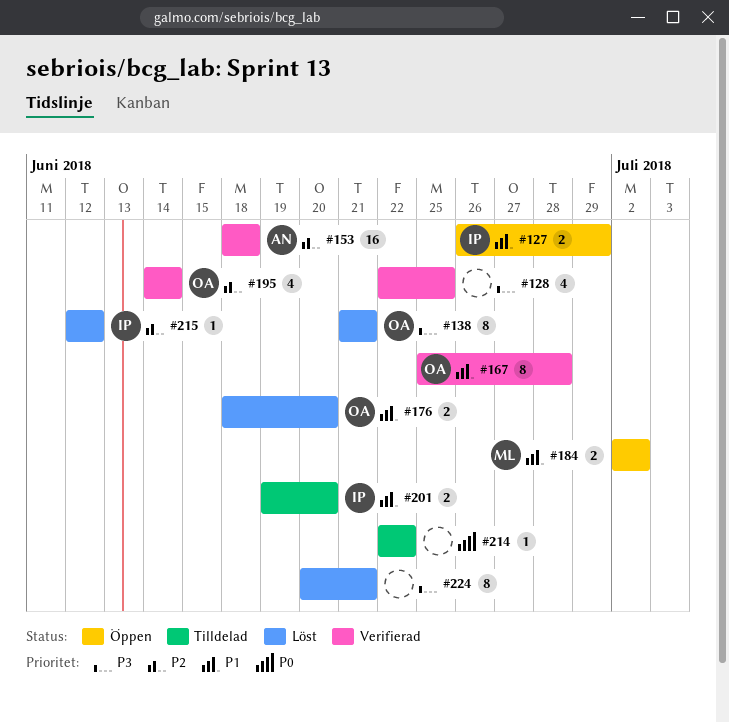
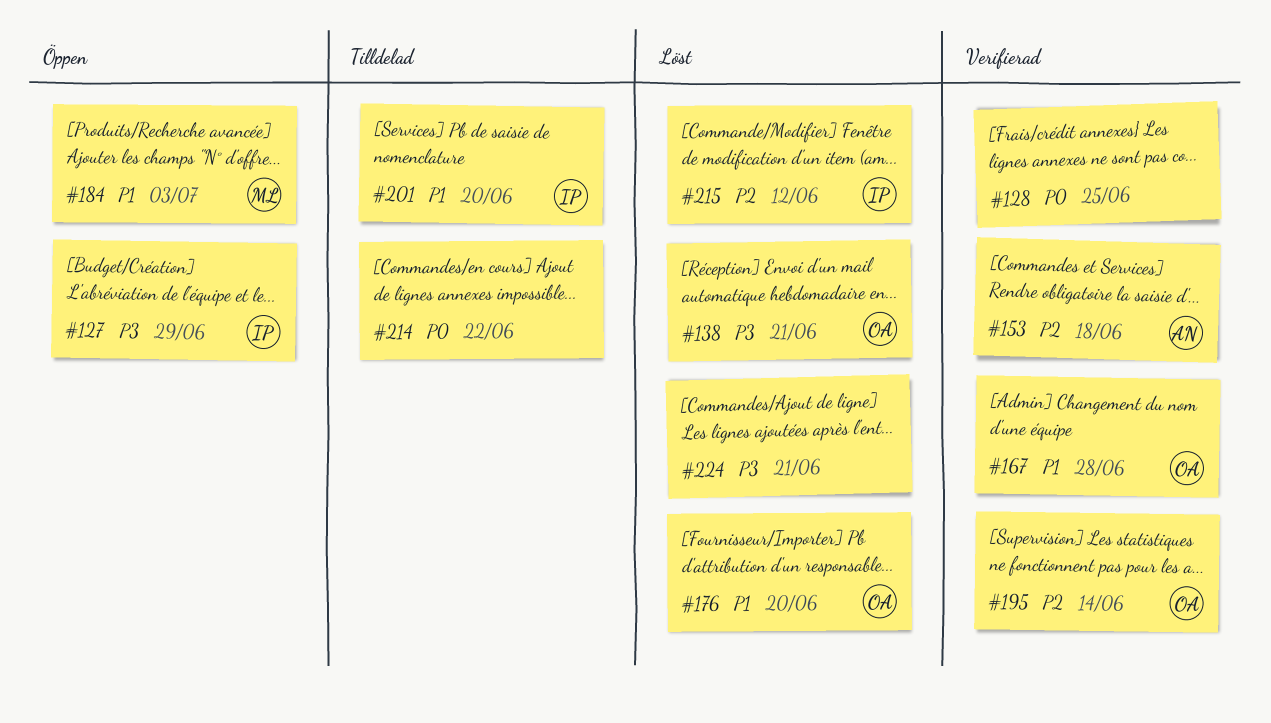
#127, priority: P1 -> P3
#128, priority: P3 -> P0
#184, due: Jul 2 -> Jul 3

